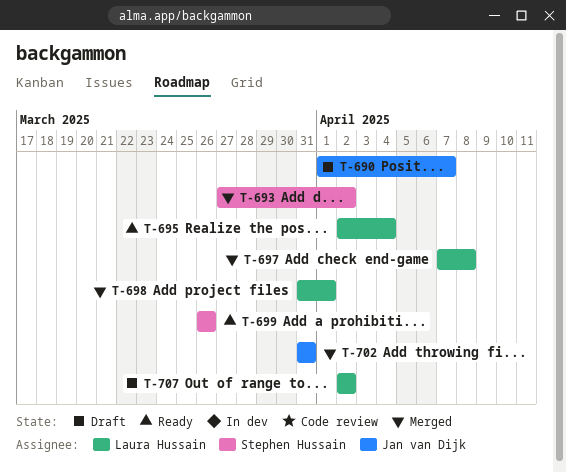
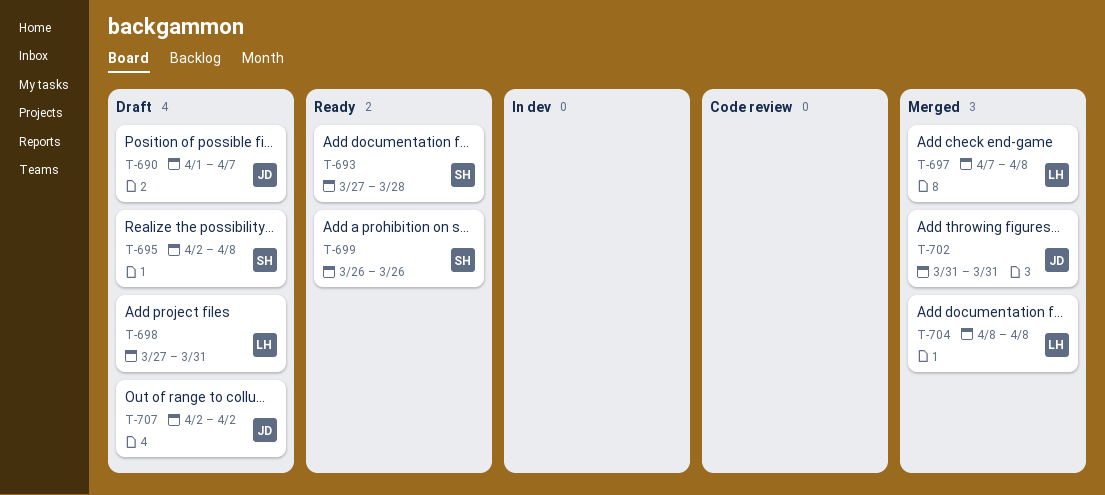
T-693, status: Merged -> Ready
T-693, due: Apr 2 -> Mar 28
T-695, status: Ready -> Draft
T-695, owner: Laura Hussain -> Stephen Hussain
T-695, due: Apr 4 -> Apr 8
T-698, status: Merged -> Draft
T-698, start: Mar 31 -> Mar 27
T-698, due: Apr 1 -> Mar 31
T-704: none -> present
T-707, owner: Laura Hussain -> Jan van Dijk

